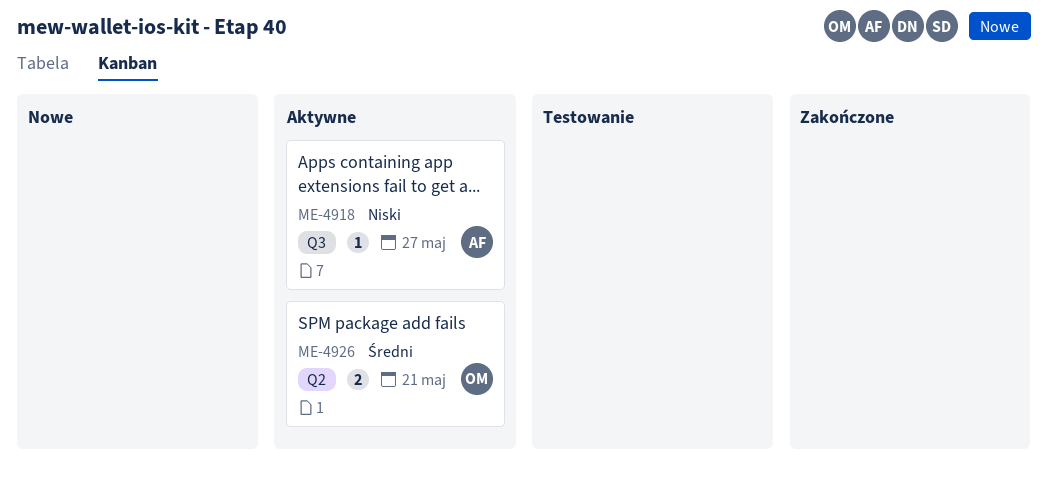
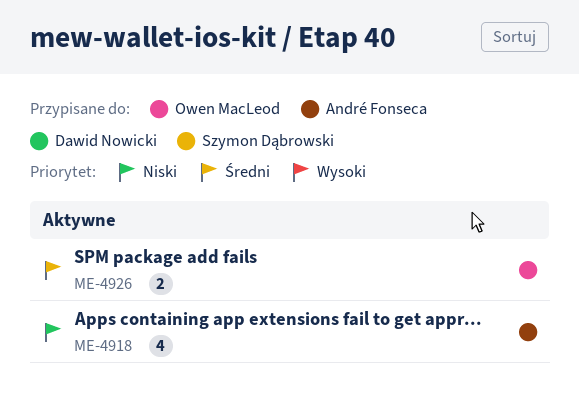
ME-4918, estimate: 1 -> 4

